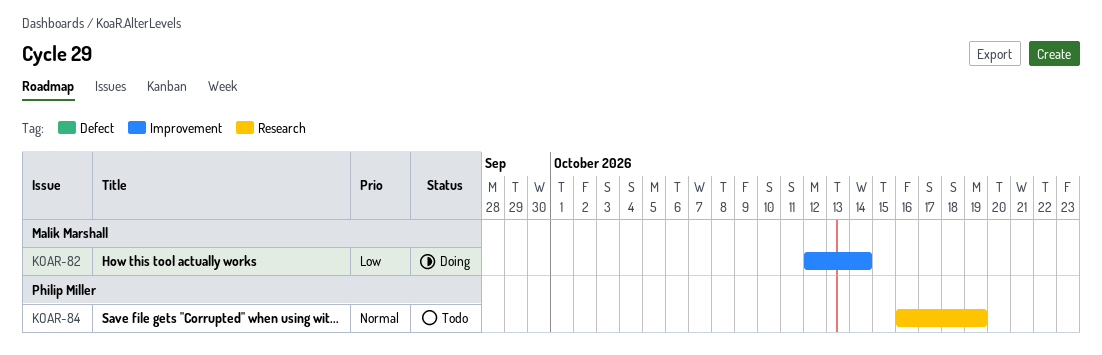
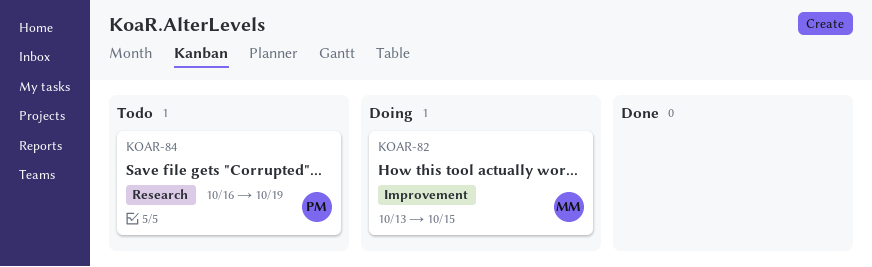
KOAR-82, start: Oct 12 -> Oct 13
KOAR-82, due: Oct 14 -> Oct 15

